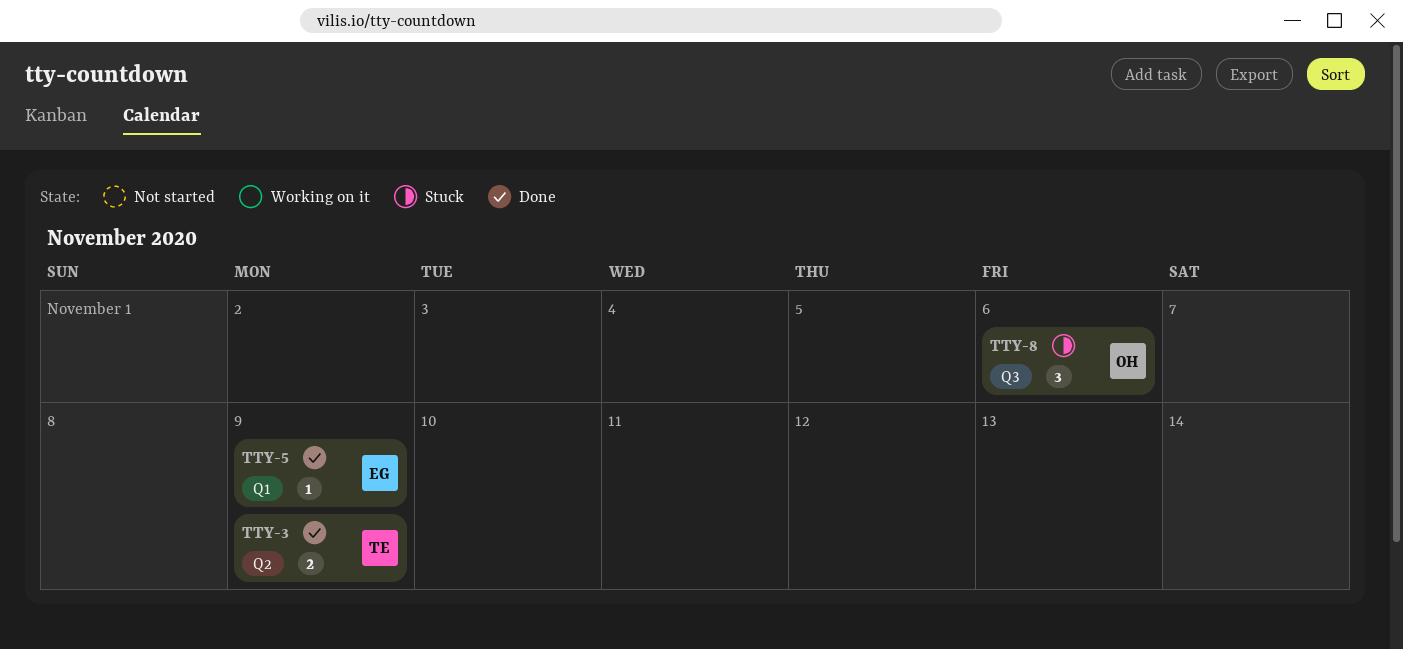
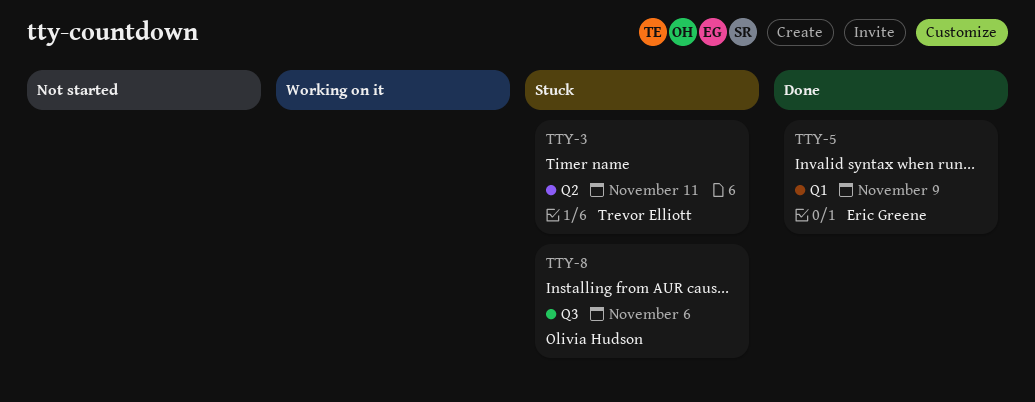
TTY-3, status: Done -> Stuck
TTY-3, due: Nov 9 -> Nov 11

